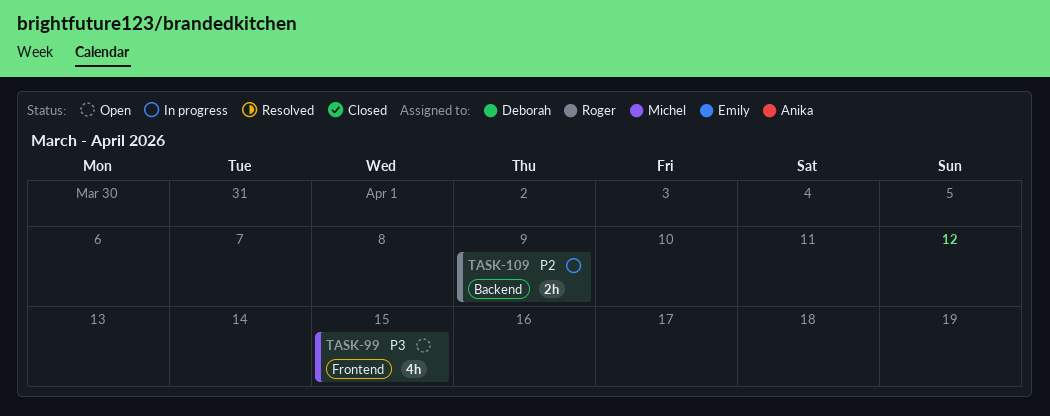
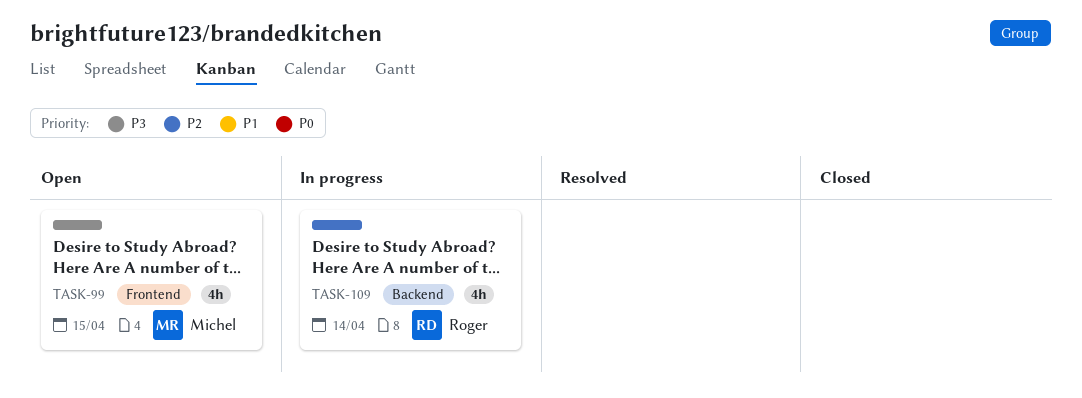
TASK-109, estimate: 2h -> 4h
TASK-109, due: Apr 9 -> Apr 14

